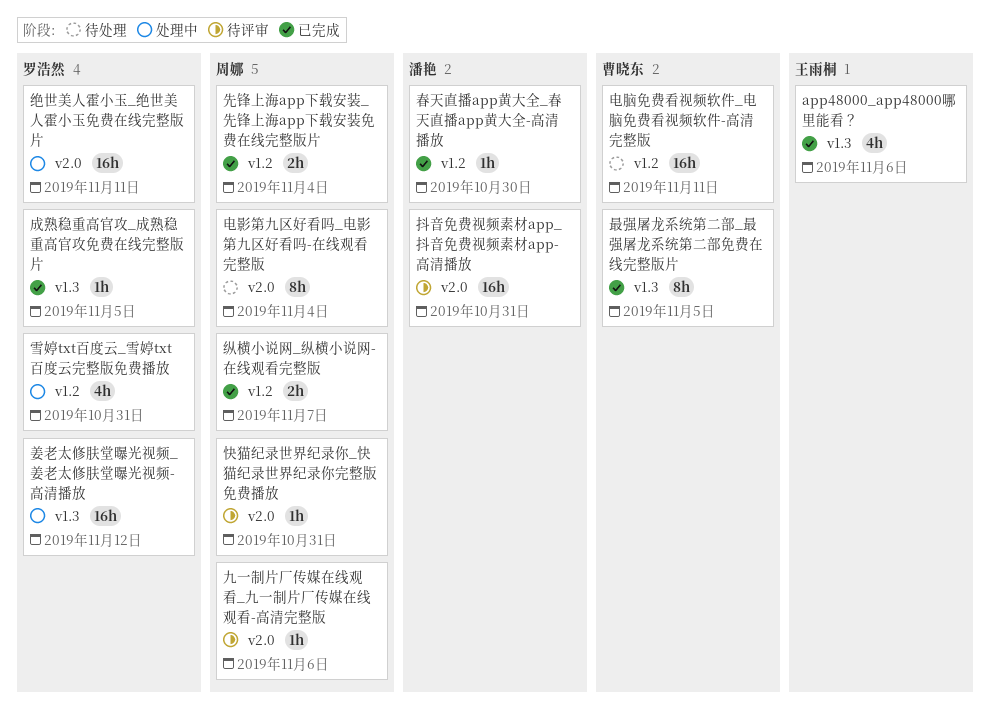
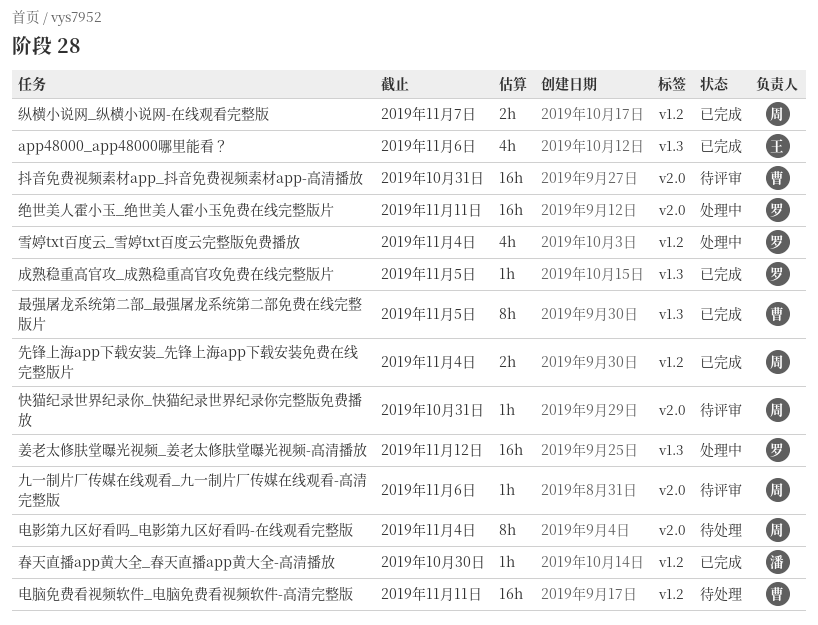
抖音免费视频素材app_抖音免费视频素材app-高清播放, owner: 潘艳 -> 曹晓东
雪婷txt百度云_雪婷txt百度云完整版免费播放, due: Oct 31 -> Nov 4

